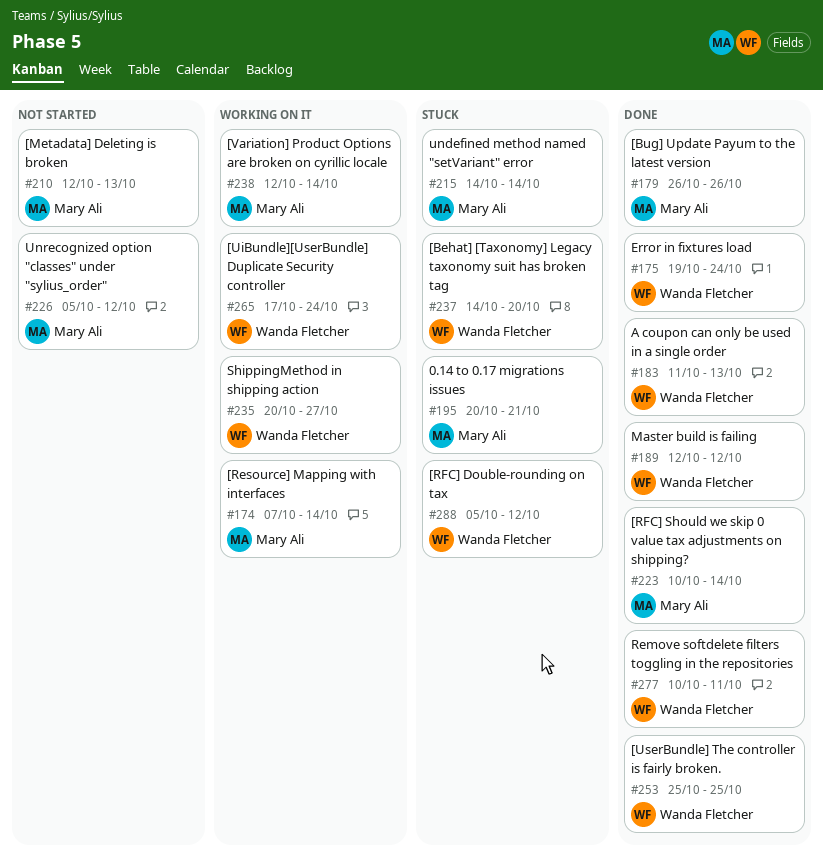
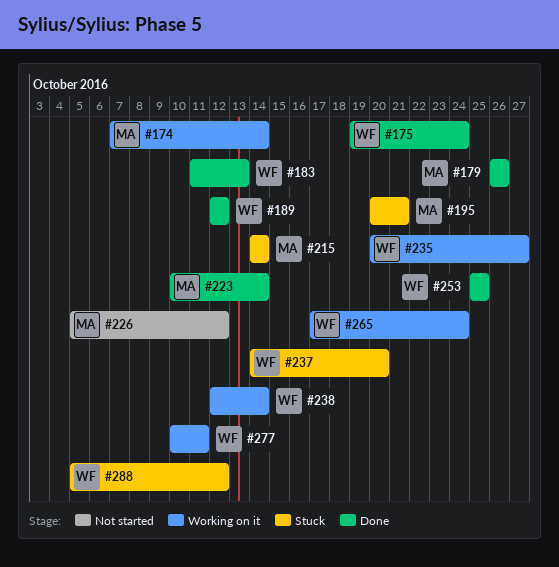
#210: present -> none
#238, owner: Mary Ali -> Wanda Fletcher
#277, status: Done -> Working on it

